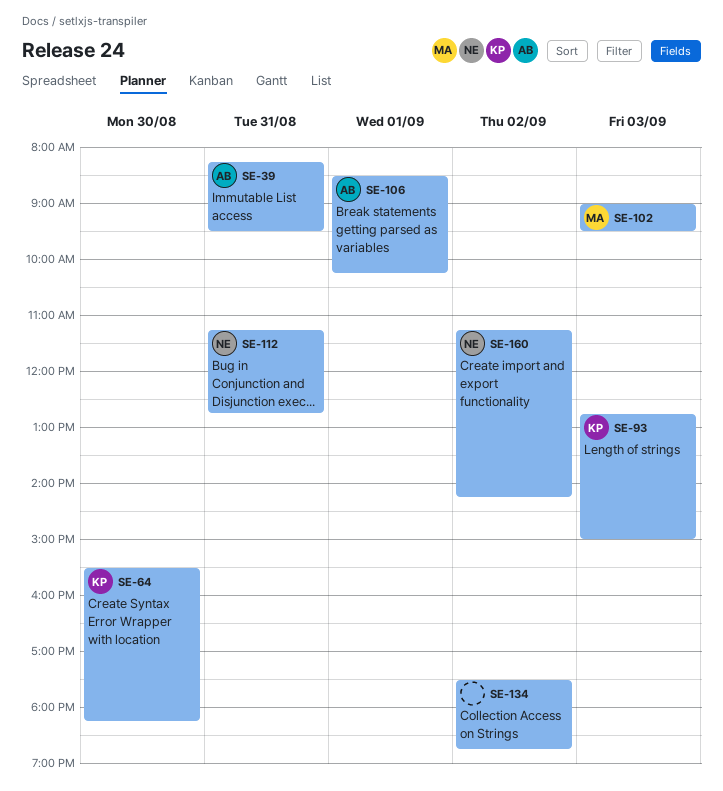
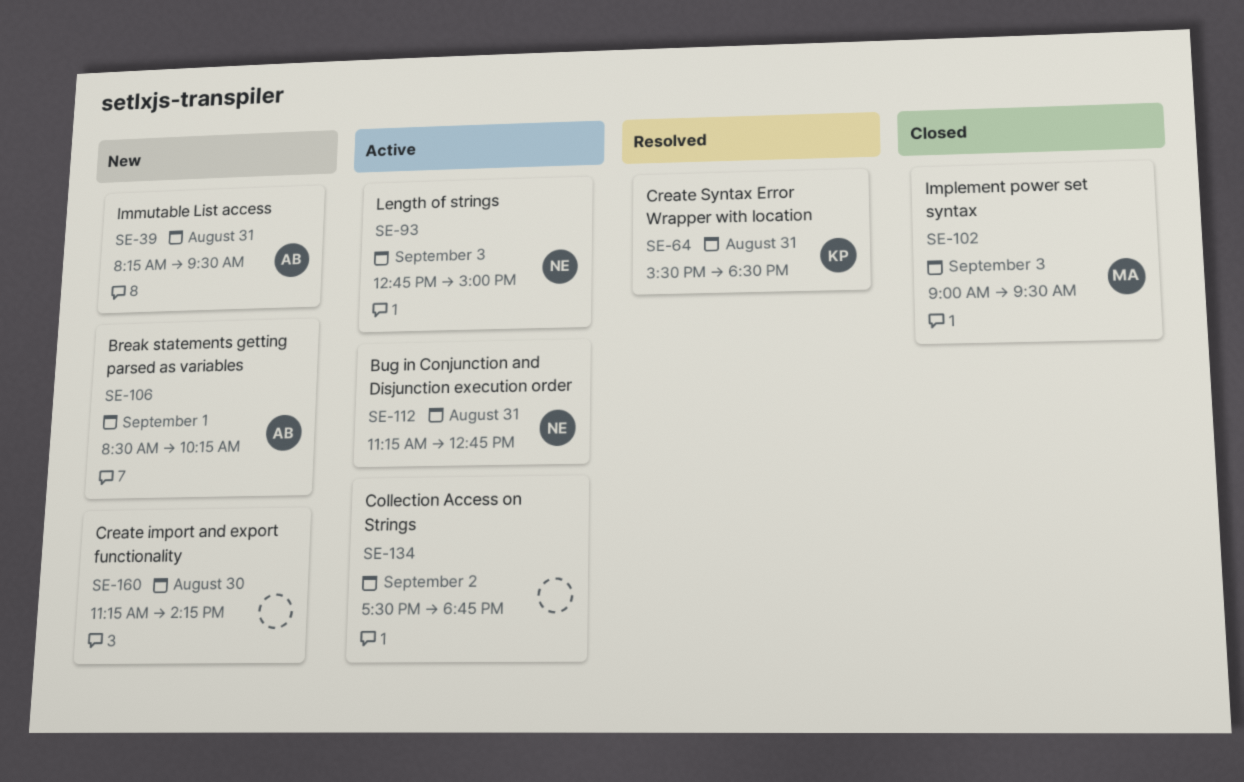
SE-64, day: Aug 30 -> Aug 31
SE-64, ends: 18:15 -> 18:30
SE-93, owner: KP -> NE
SE-160, owner: NE -> none
SE-160, day: Sep 2 -> Aug 30

